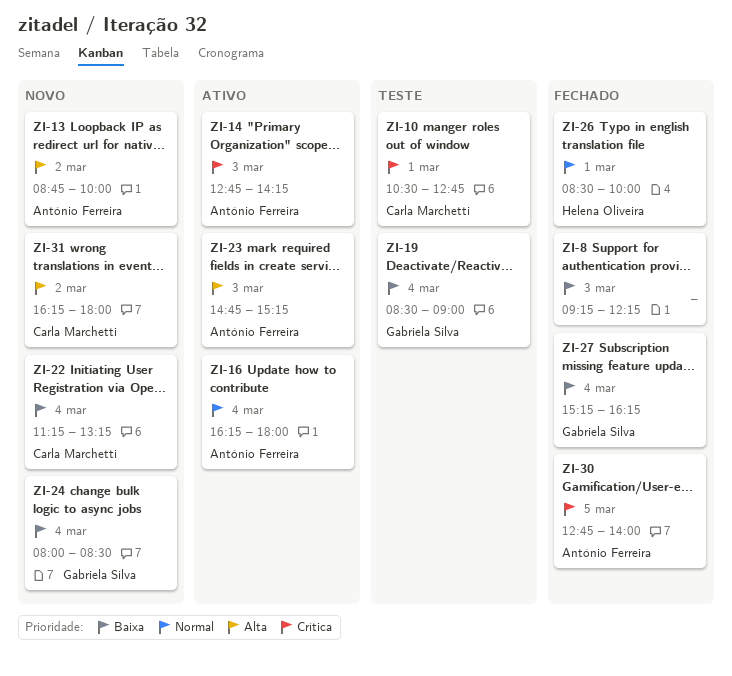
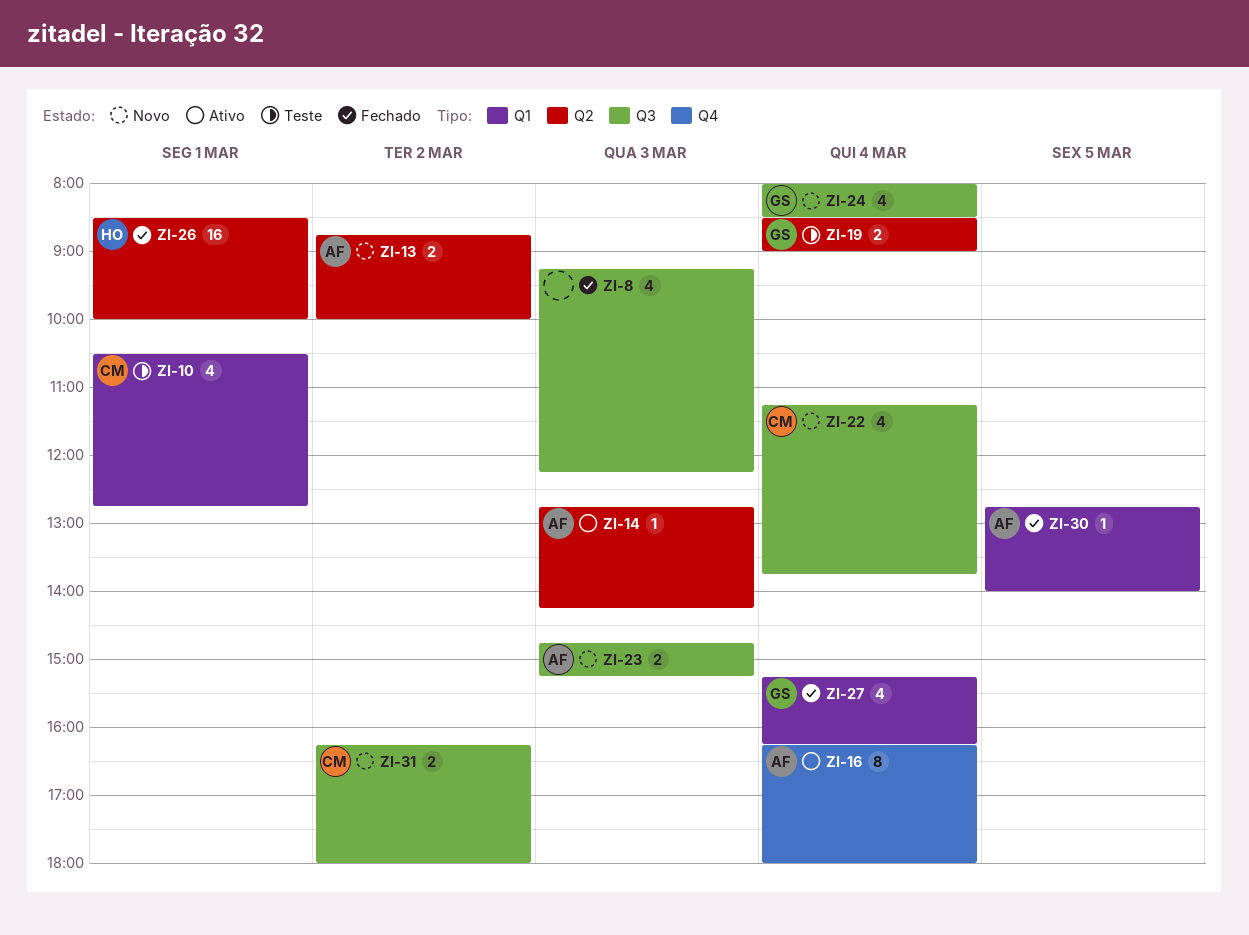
ZI-22, ends: 13:15 -> 13:45
ZI-23, status: Ativo -> Novo

